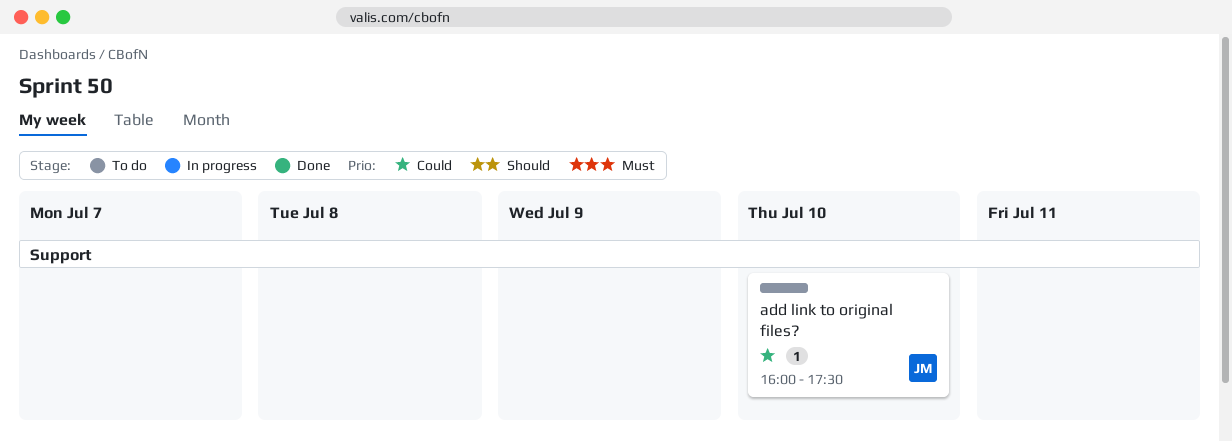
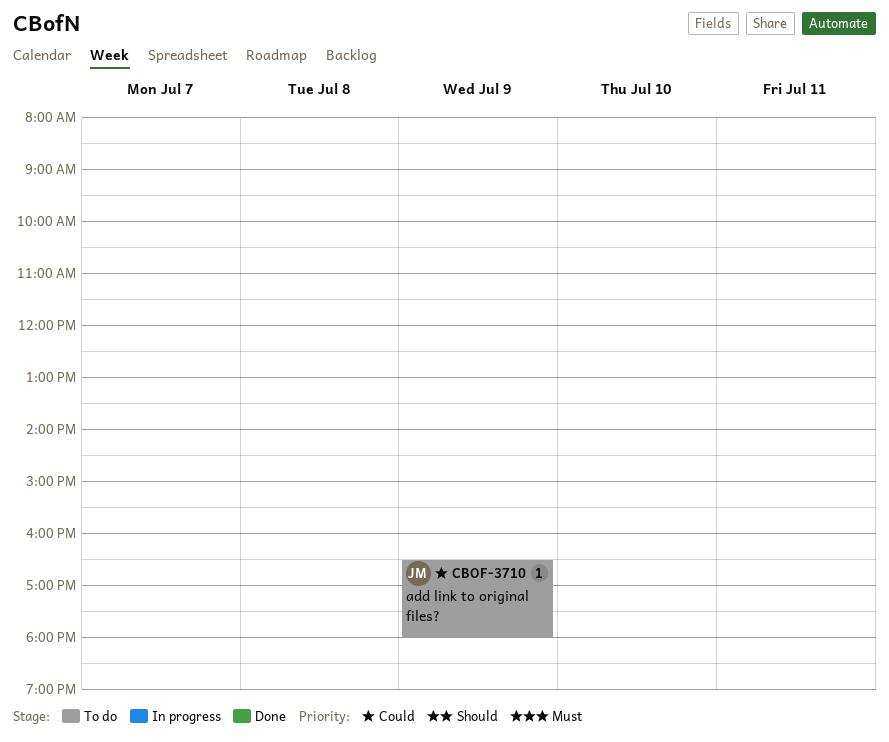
add link to original files?, day: Jul 10 -> Jul 9
add link to original files?, begins: 16:00 -> 16:30
add link to original files?, ends: 17:30 -> 18:00

